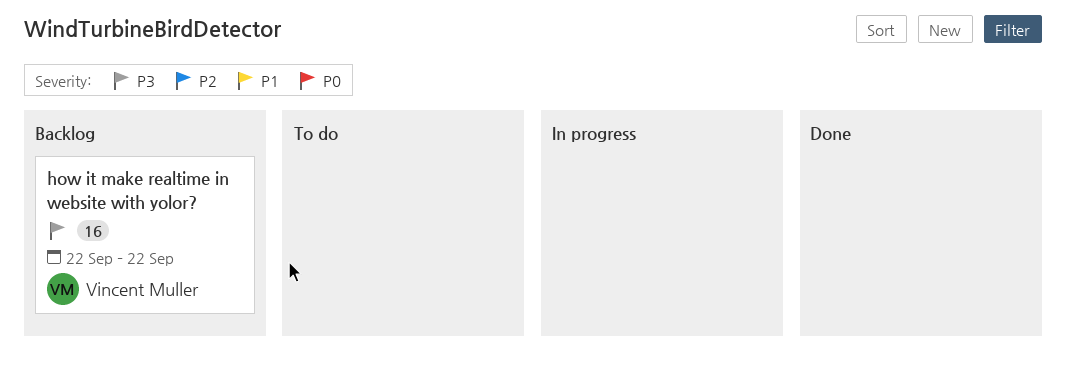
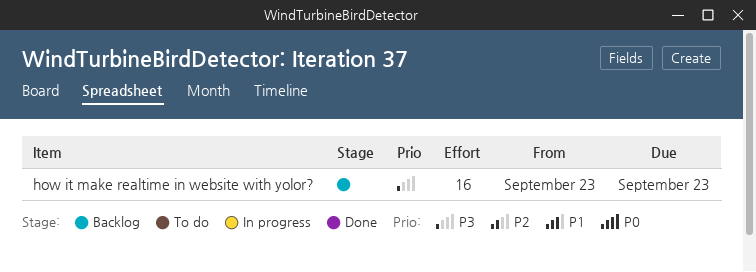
how it make realtime in website with yolor?, start: Sep 22 -> Sep 23
how it make realtime in website with yolor?, due: Sep 22 -> Sep 23

